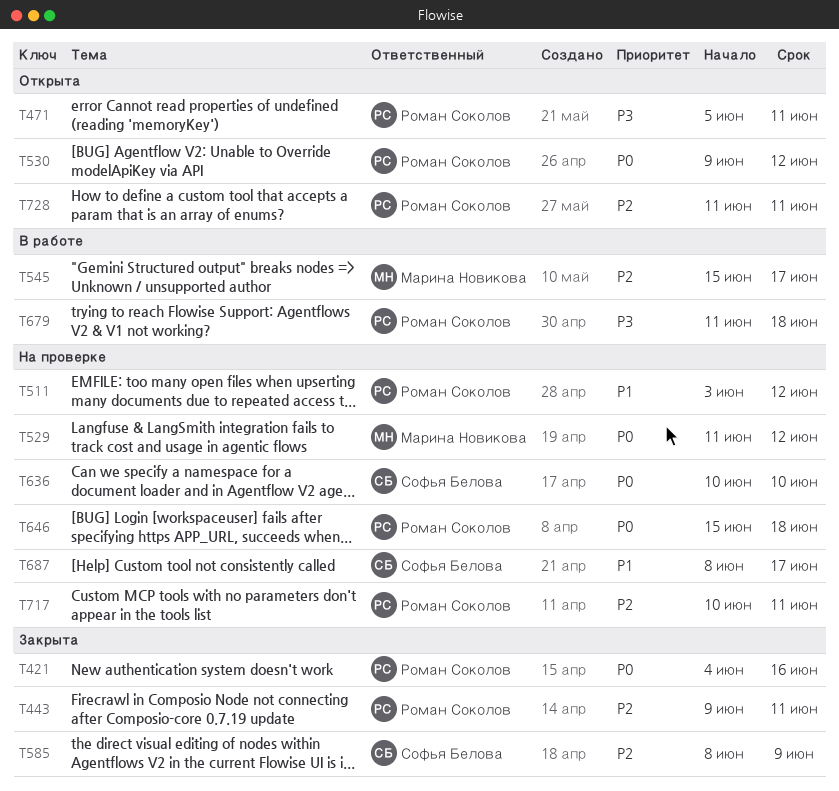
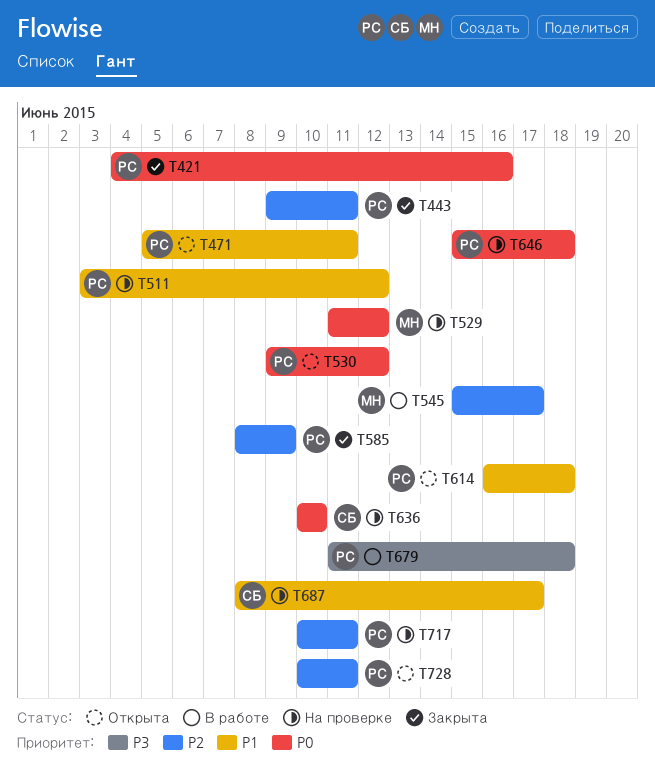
T471, priority: P3 -> P1
T585, owner: Софья Белова -> Роман Соколов
T614: none -> present
T728, start: Jun 11 -> Jun 10

